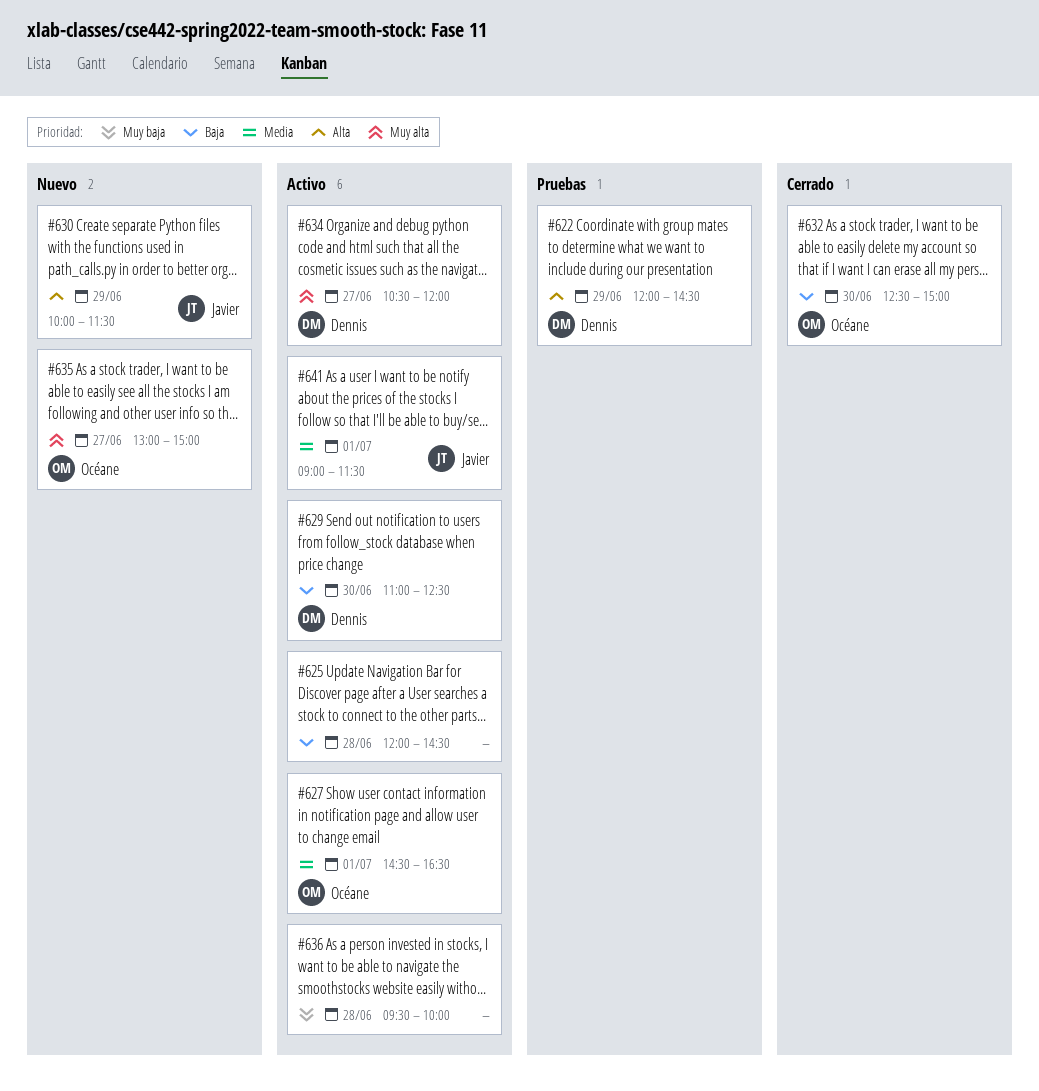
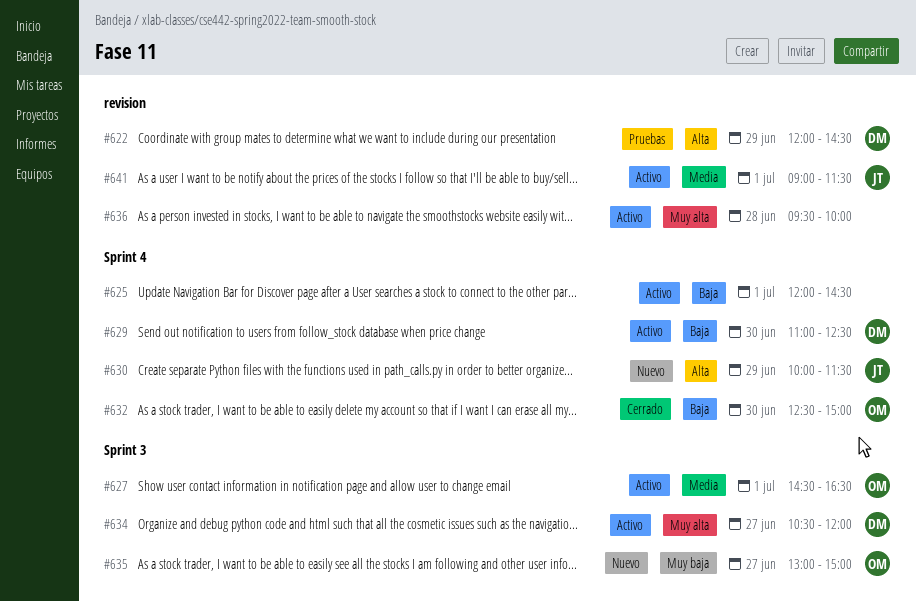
#625, day: Jun 28 -> Jul 1
#635, priority: Muy alta -> Muy baja
#636, priority: Muy baja -> Muy alta

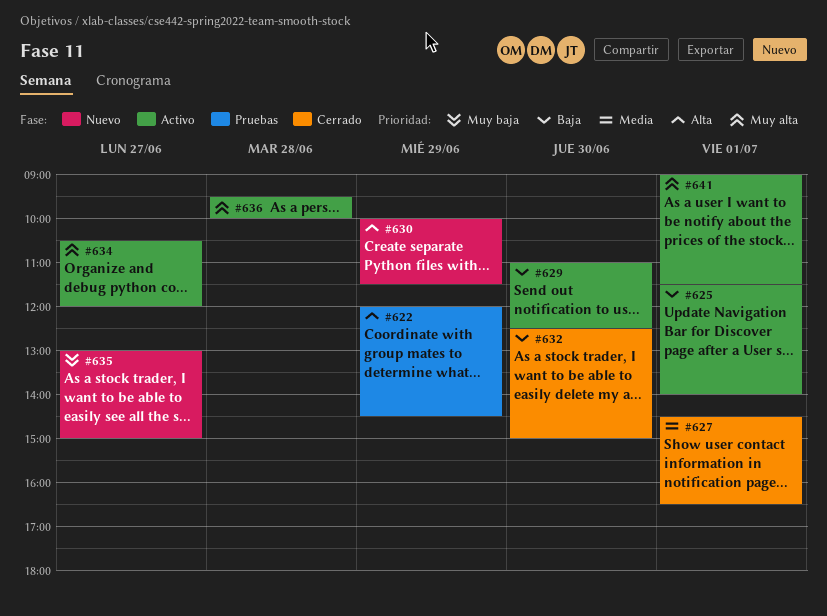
#625, begins: 12:00 -> 11:30
#625, ends: 14:30 -> 14:00
#627, status: Activo -> Cerrado
#641, priority: Media -> Muy alta

